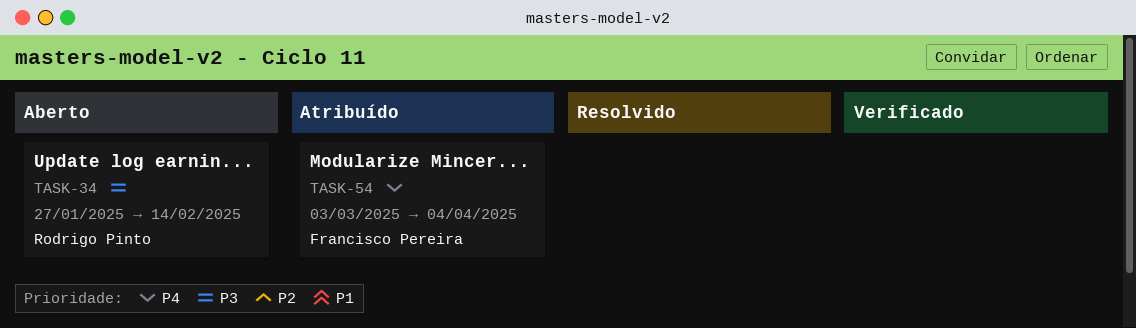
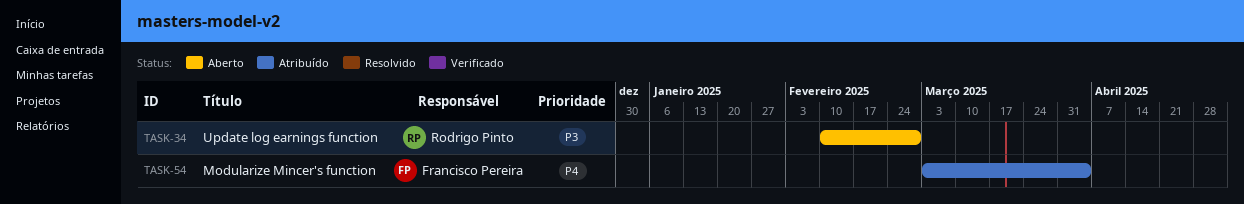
TASK-34, start: Jan 27 -> Feb 10
TASK-34, due: Feb 14 -> Feb 28

